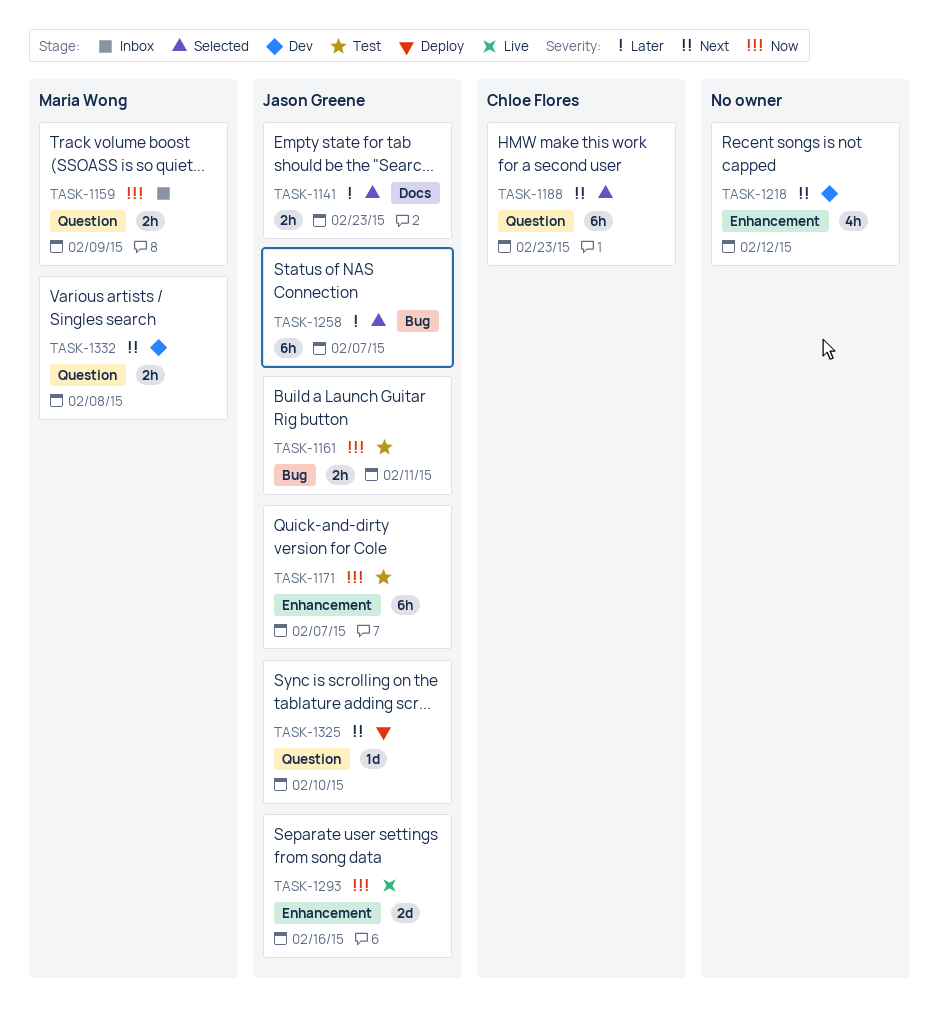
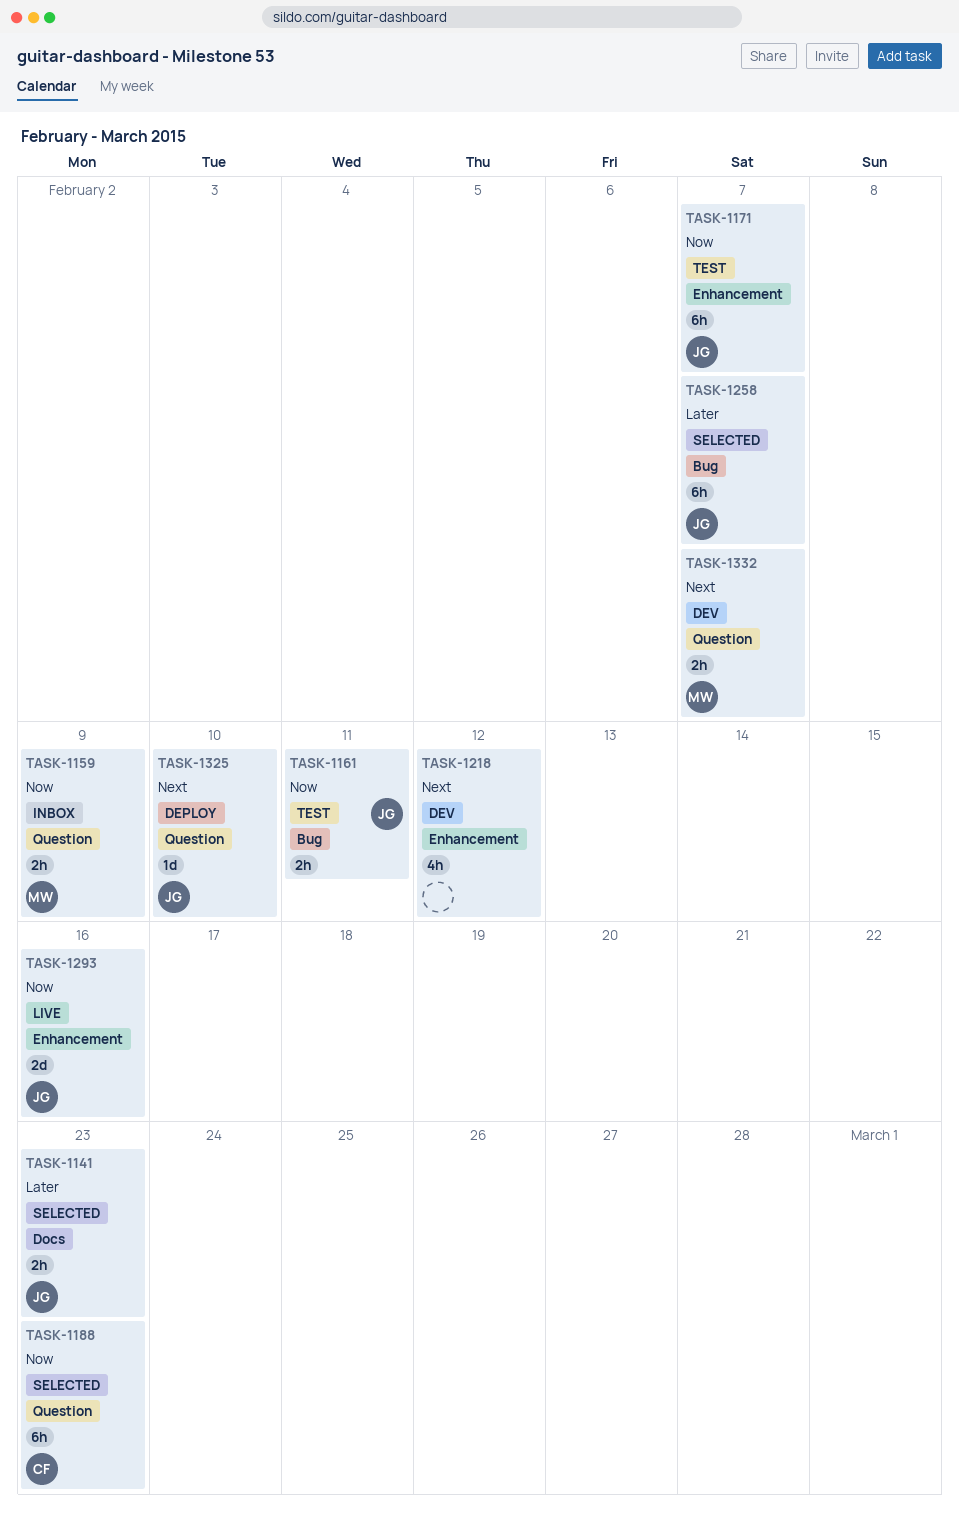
TASK-1188, priority: Next -> Now
TASK-1332, due: Feb 8 -> Feb 7

